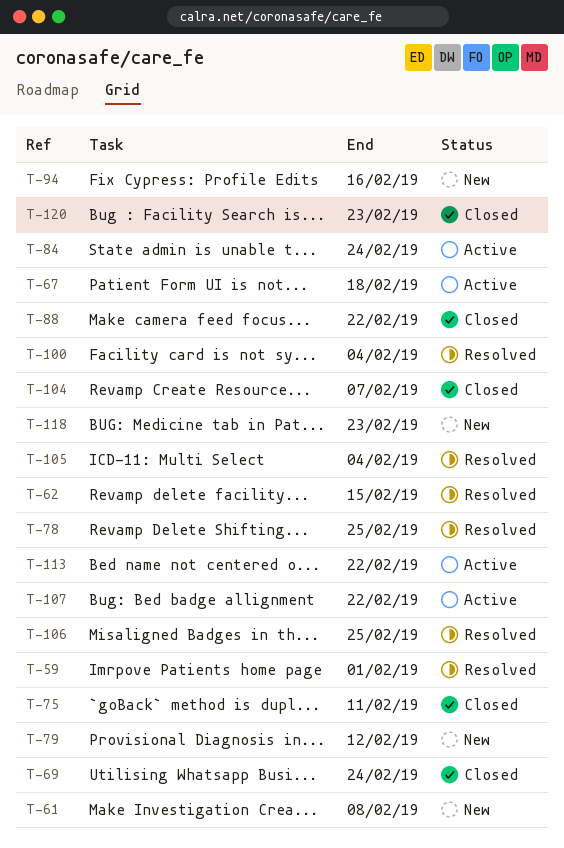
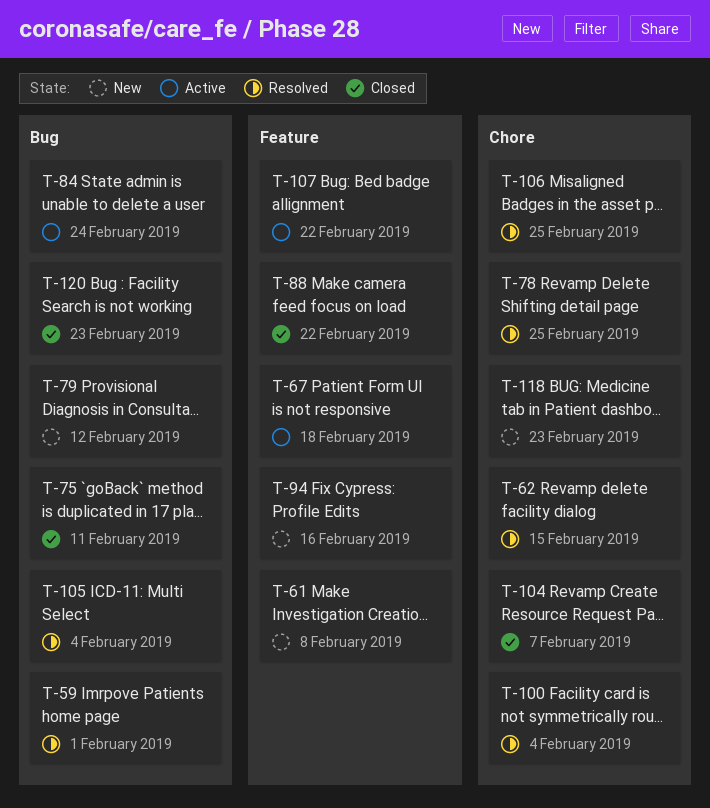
T-69: present -> none
T-113: present -> none

